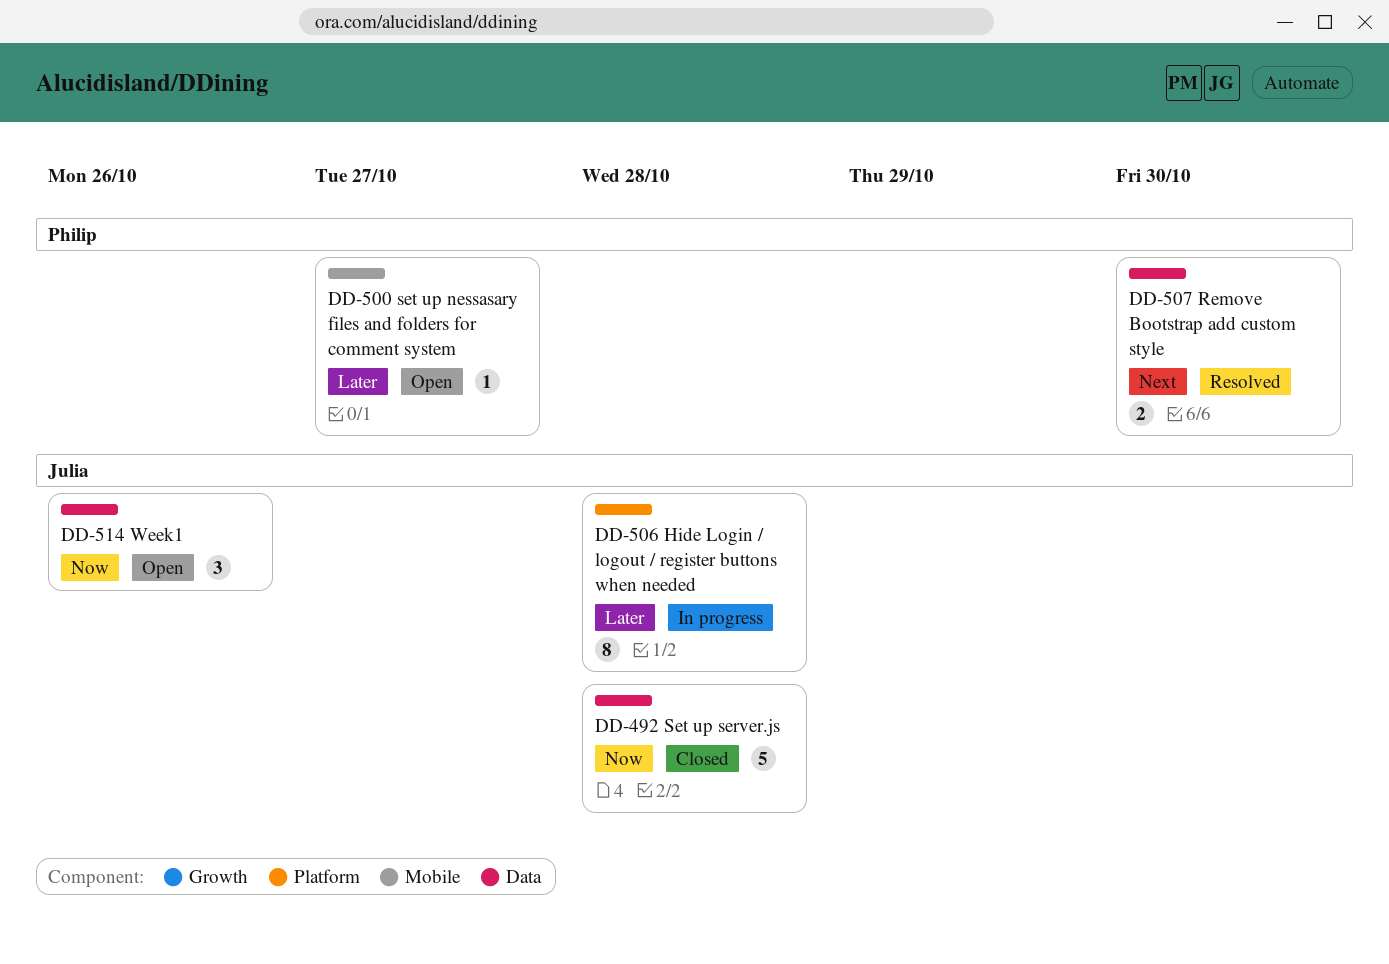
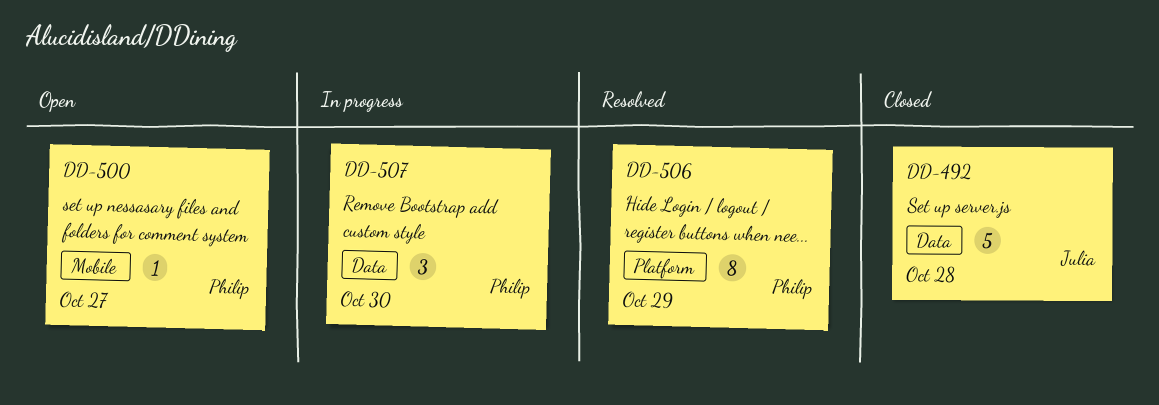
DD-506, status: In progress -> Resolved
DD-506, owner: Julia -> Philip
DD-506, due: Oct 28 -> Oct 29
DD-507, status: Resolved -> In progress
DD-507, estimate: 2 -> 3
DD-514: present -> none

